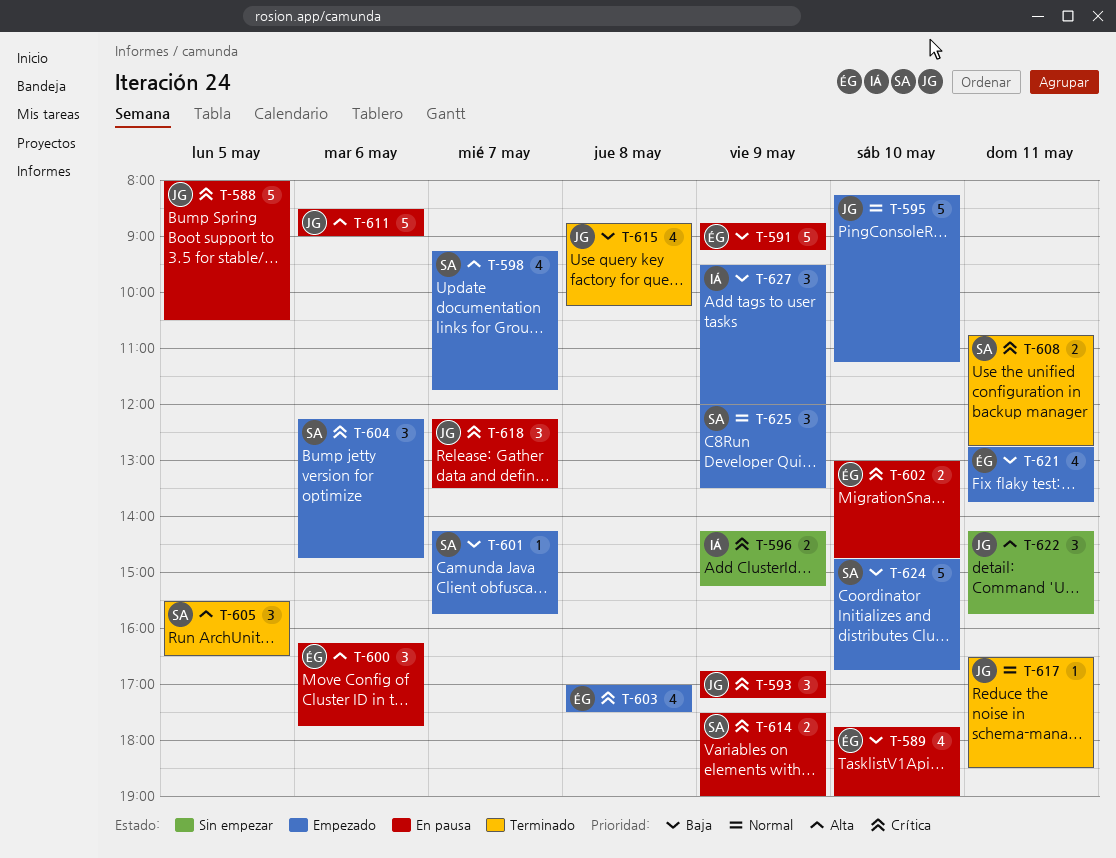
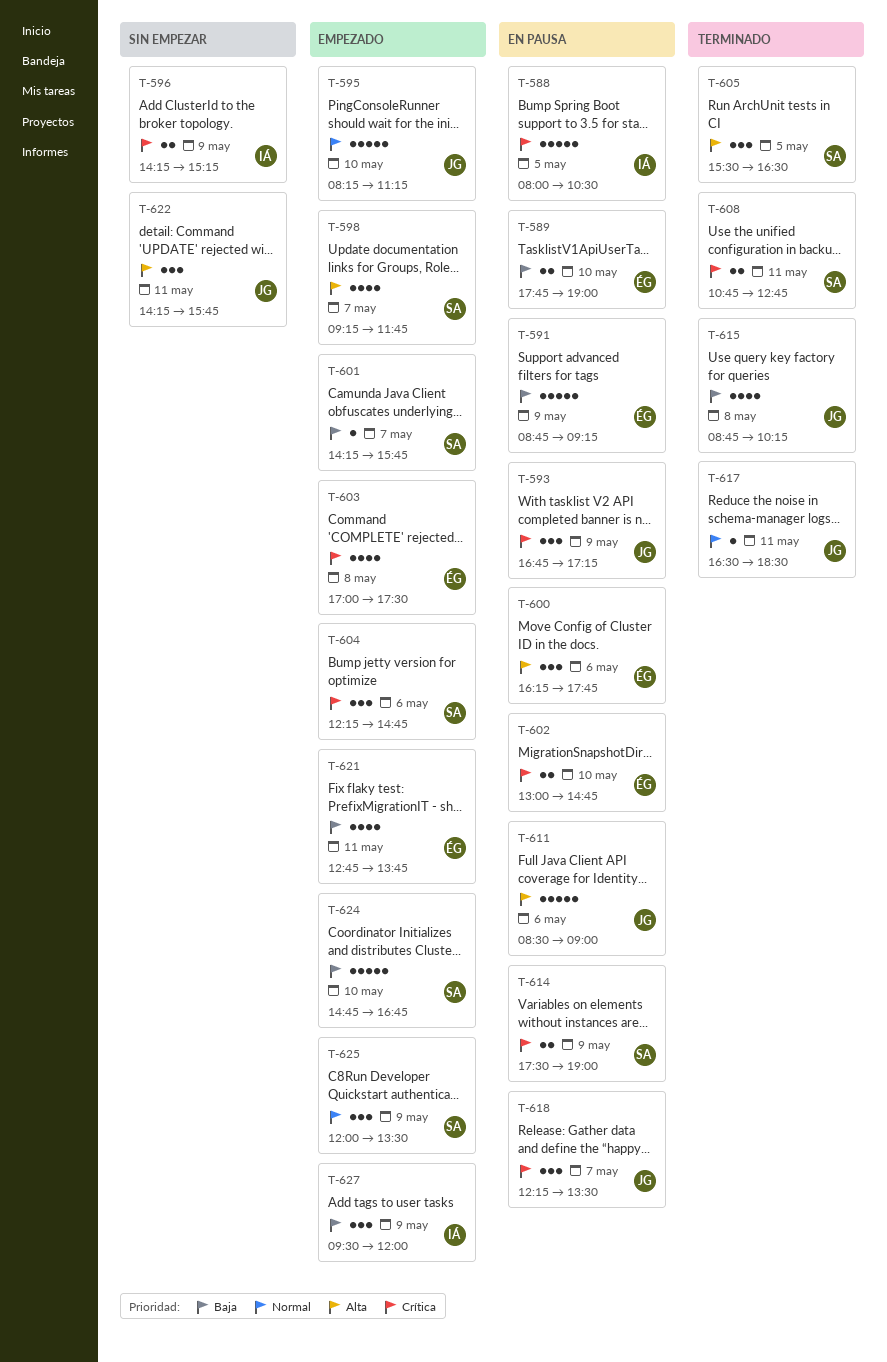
T-588, owner: JG -> IÁ
T-589, estimate: 4 -> 2

